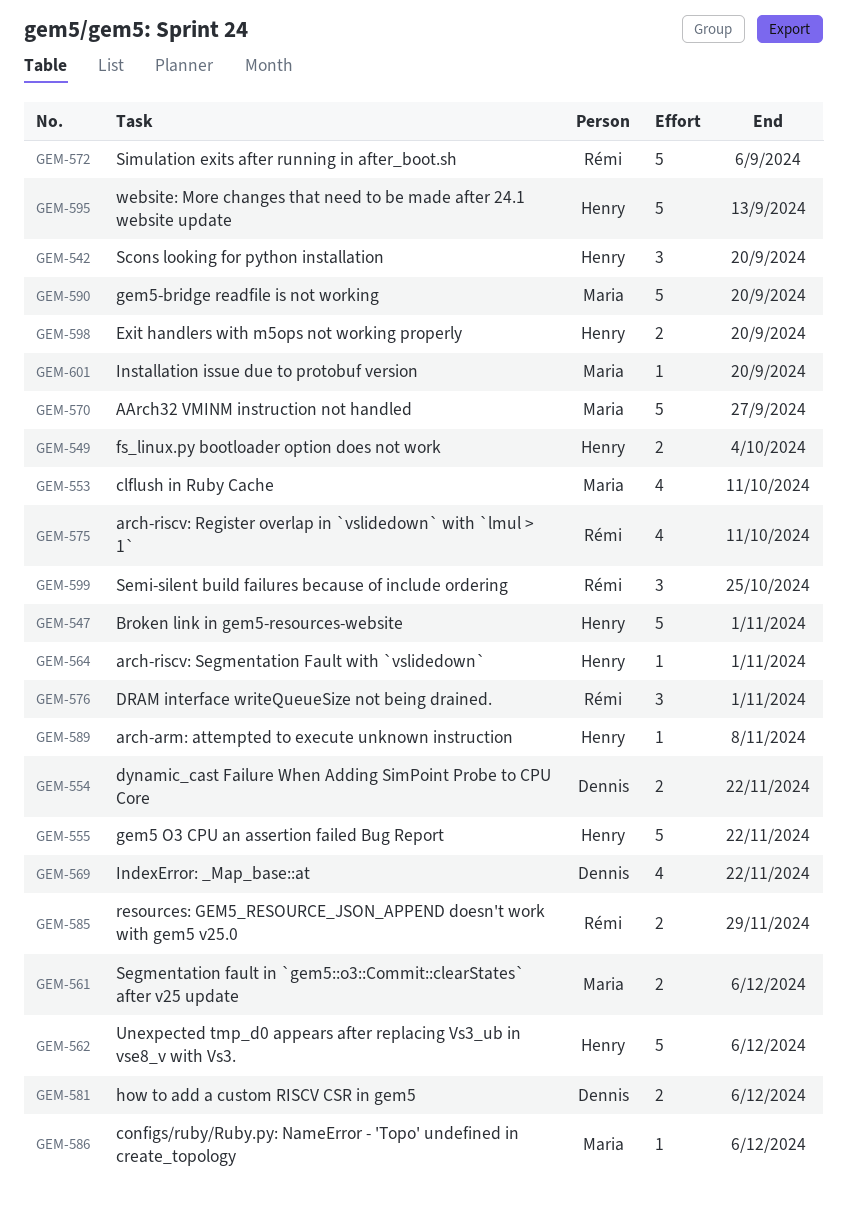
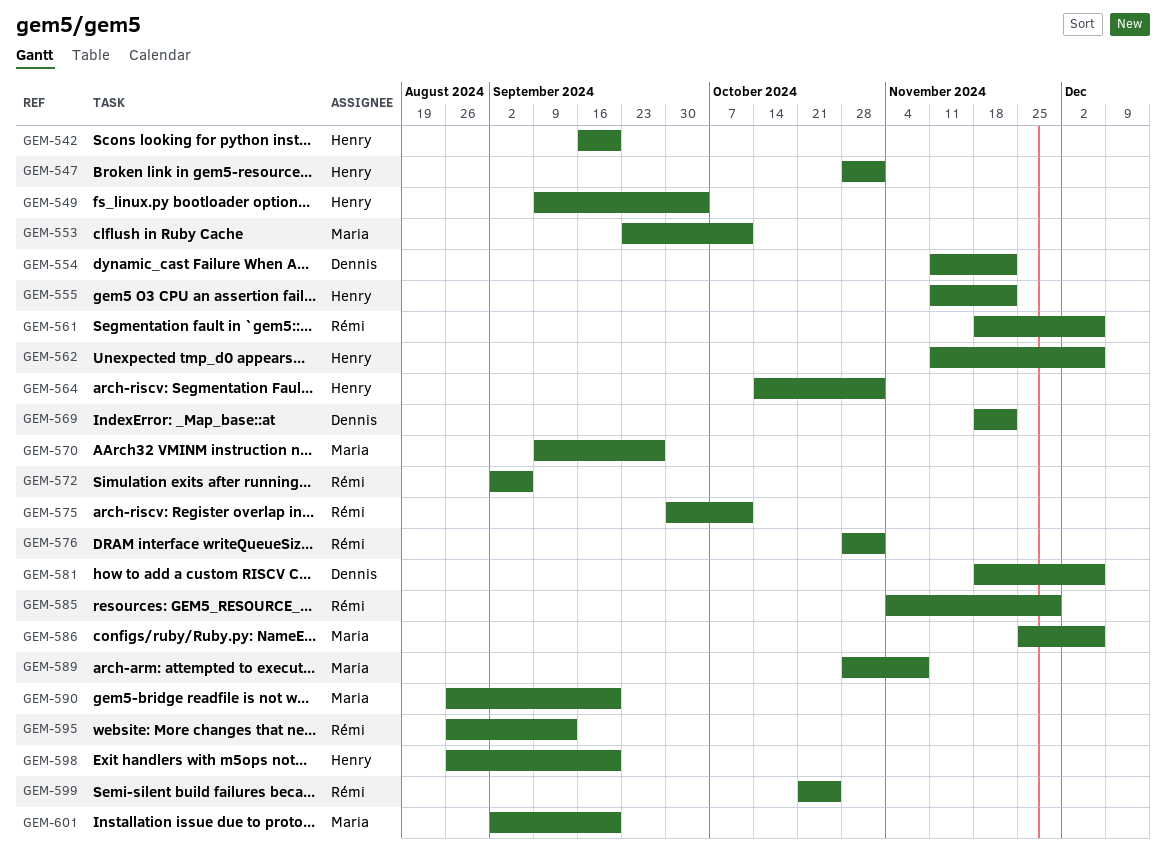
GEM-561, owner: Maria -> Rémi
GEM-589, owner: Henry -> Maria
GEM-595, owner: Henry -> Rémi

